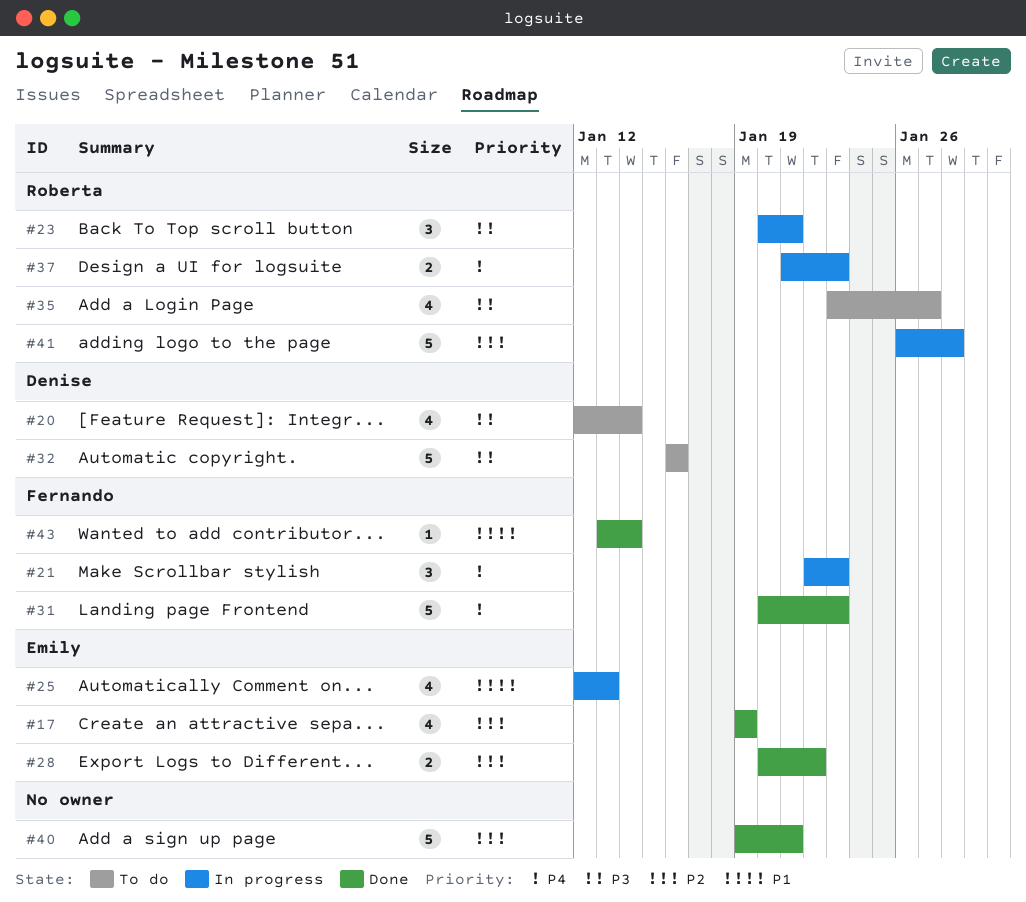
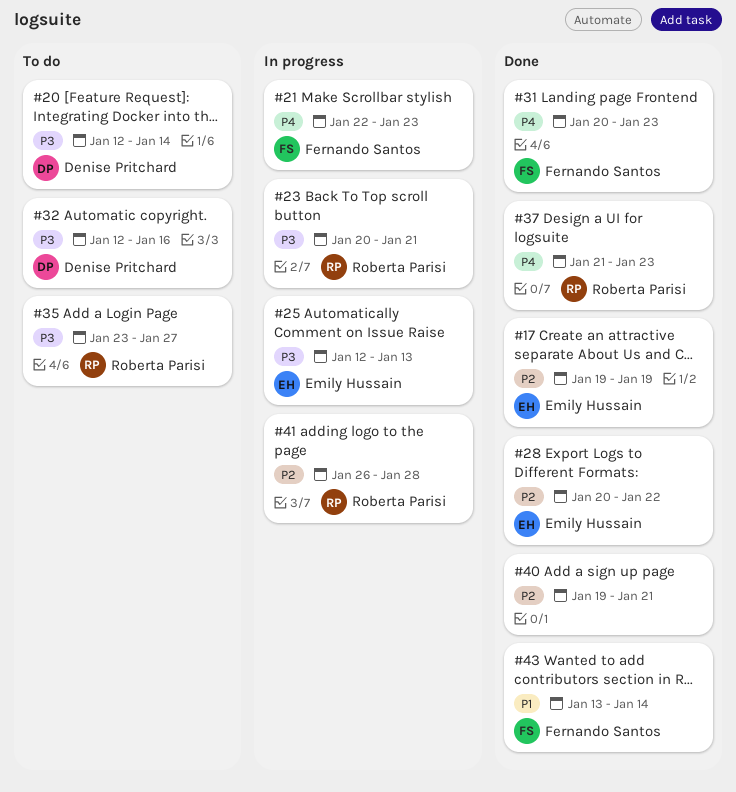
#25, priority: P1 -> P3
#32, start: Jan 16 -> Jan 12
#37, status: In progress -> Done

